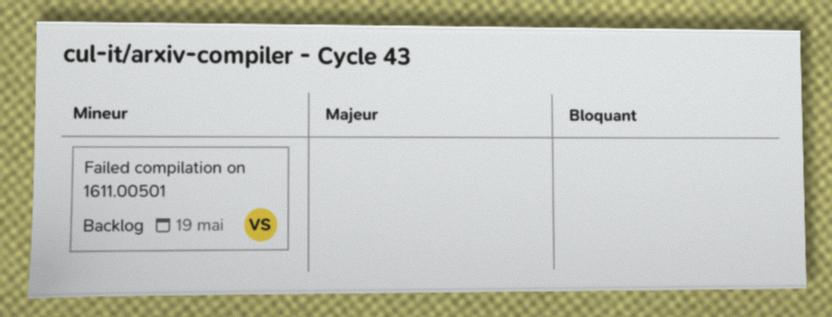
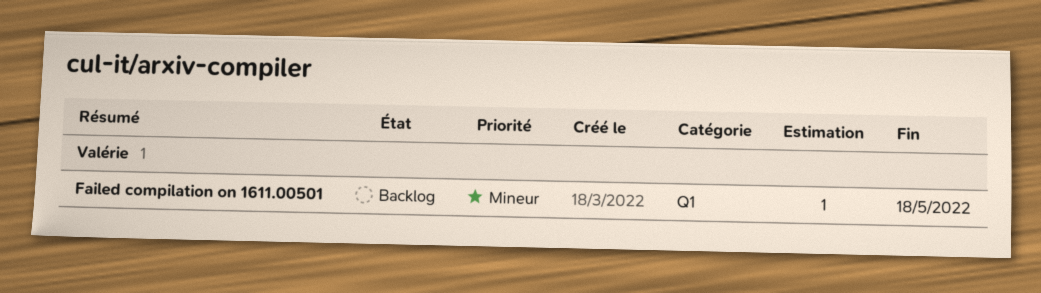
Failed compilation on 1611.00501, due: May 19 -> May 18

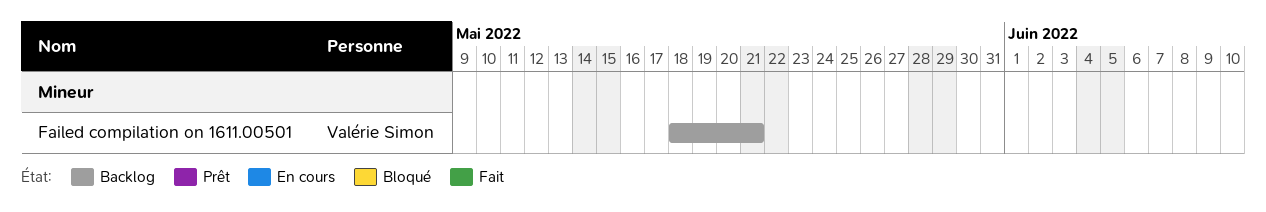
Failed compilation on 1611.00501, due: May 18 -> May 21

